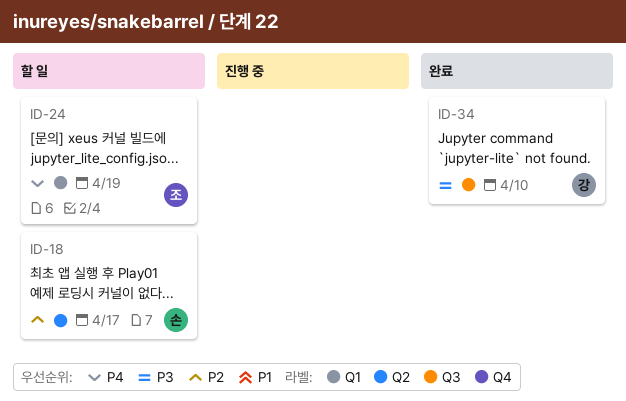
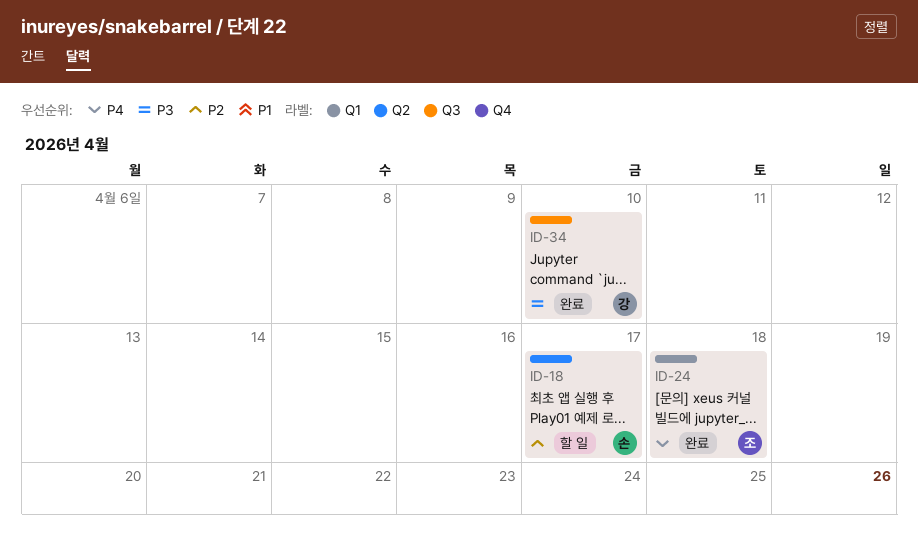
ID-24, status: 할 일 -> 완료
ID-24, due: Apr 19 -> Apr 18

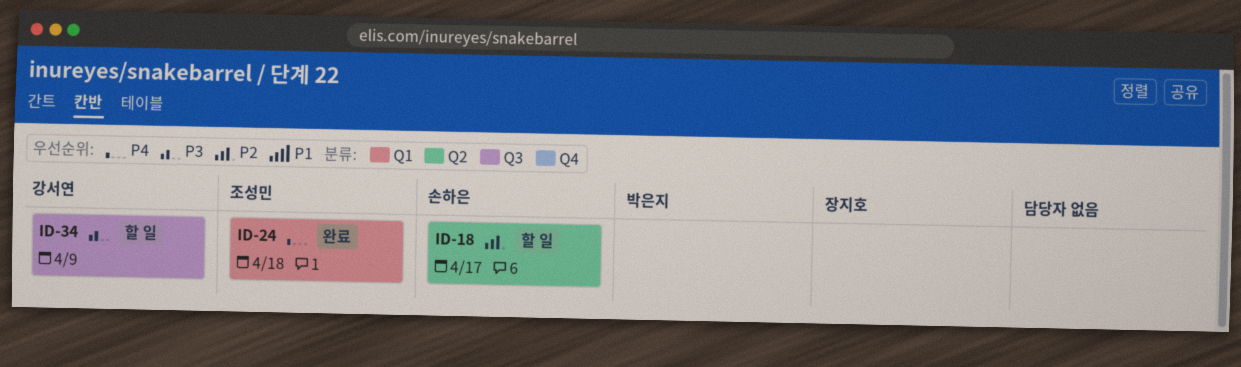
ID-34, status: 완료 -> 할 일
ID-34, due: Apr 10 -> Apr 9

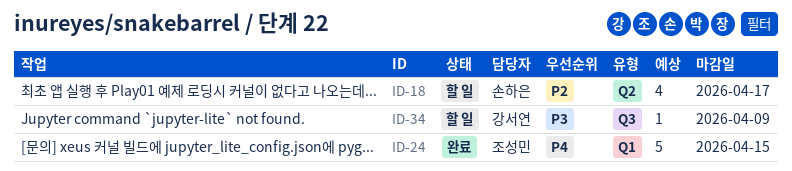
ID-24, due: Apr 18 -> Apr 15

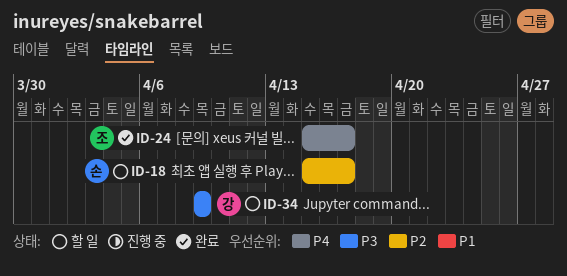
ID-24, due: Apr 15 -> Apr 17

